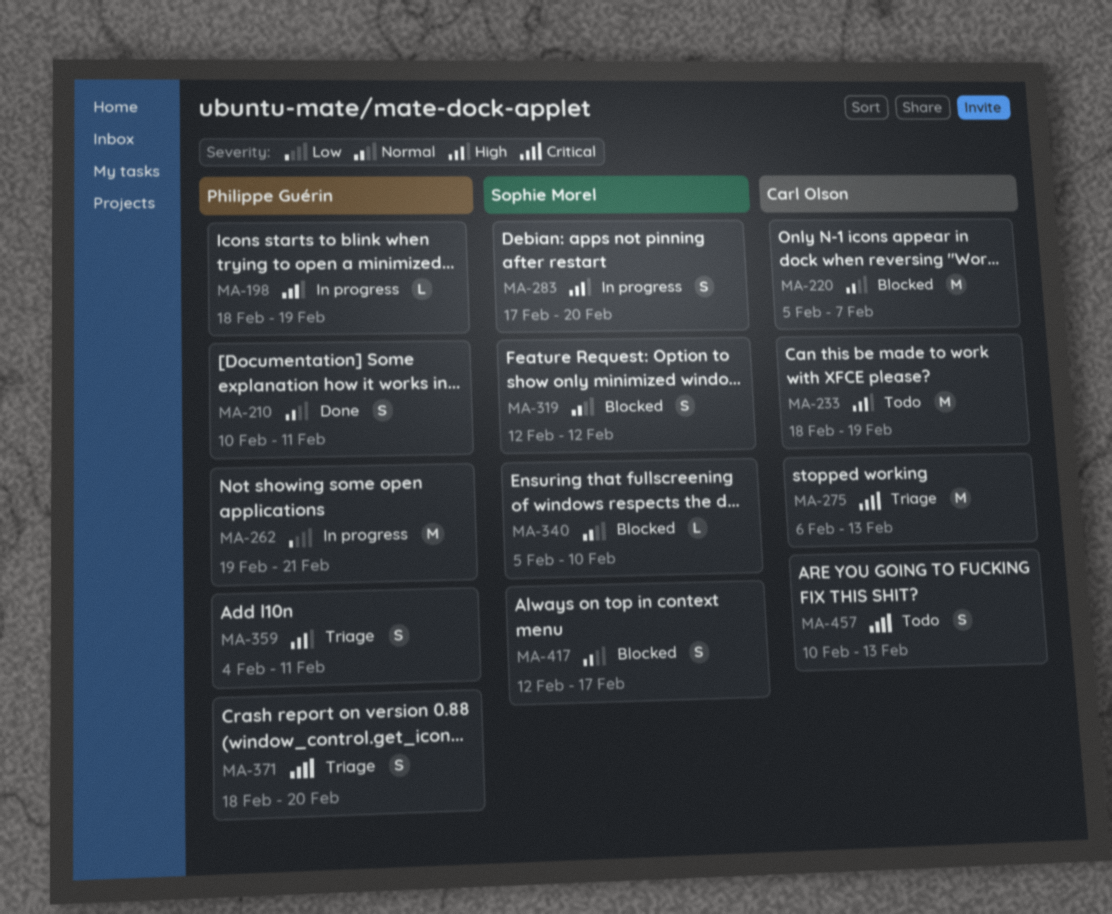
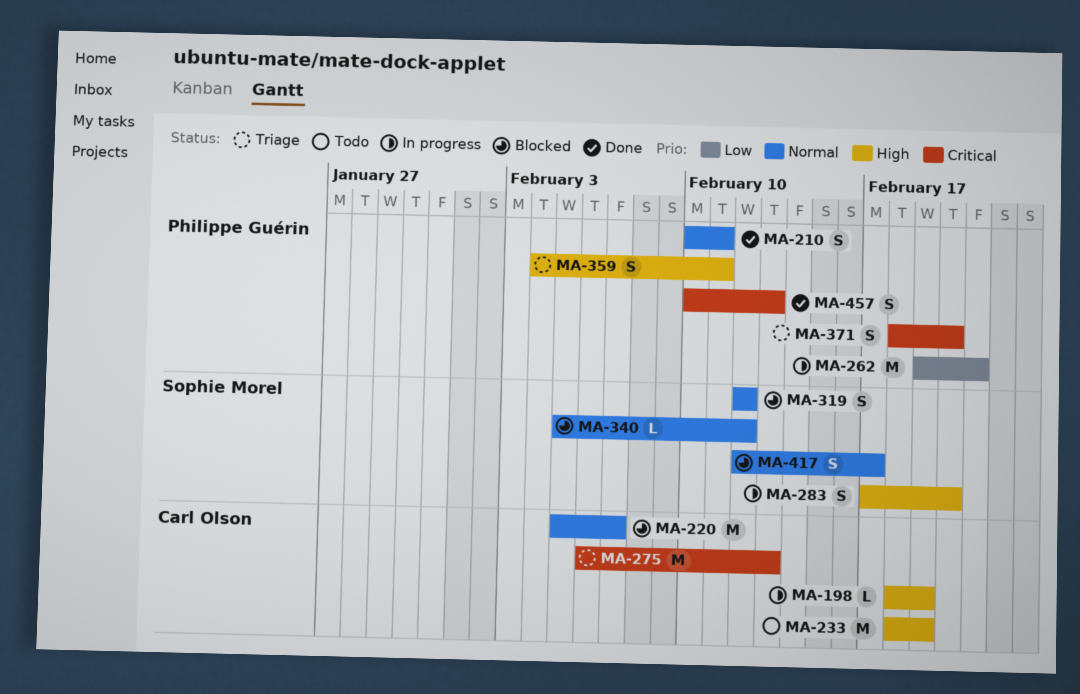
MA-198, owner: Philippe Guérin -> Carl Olson
MA-340, due: Feb 10 -> Feb 12
MA-457, status: Todo -> Done
MA-457, owner: Carl Olson -> Philippe Guérin

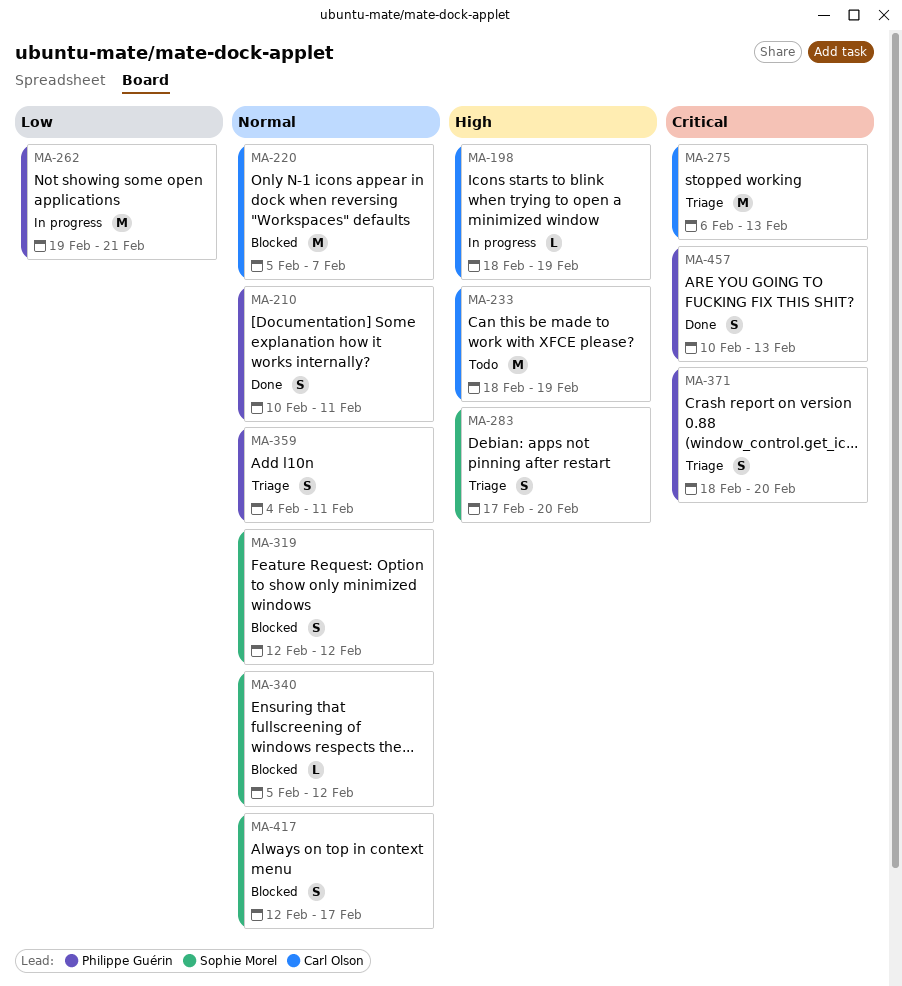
MA-283, status: In progress -> Triage
MA-359, priority: High -> Normal

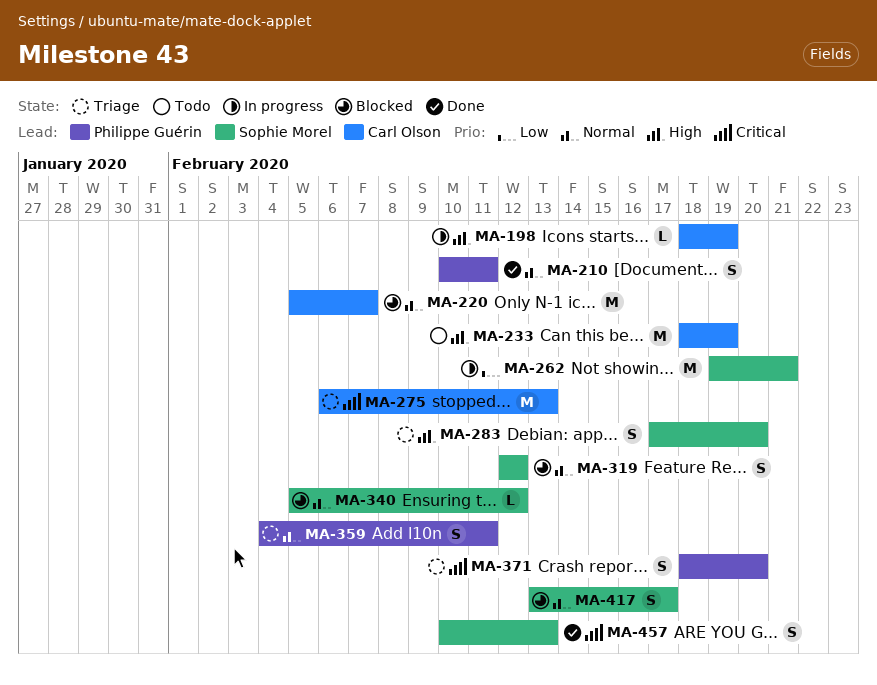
MA-262, owner: Philippe Guérin -> Sophie Morel
MA-417, start: Feb 12 -> Feb 13
MA-457, owner: Philippe Guérin -> Sophie Morel

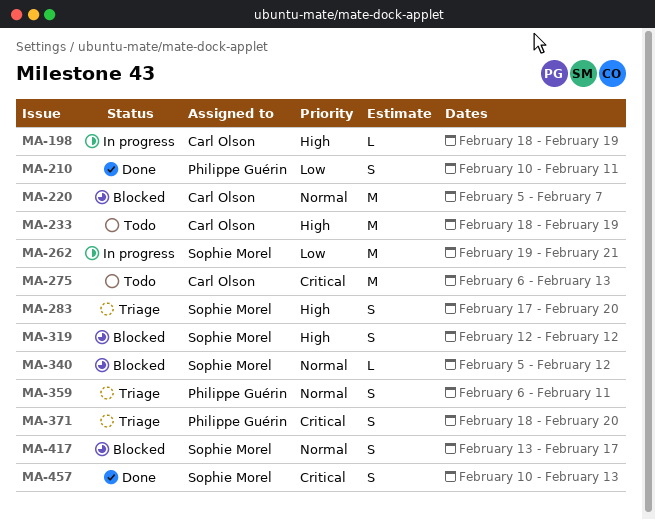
MA-210, priority: Normal -> Low
MA-275, status: Triage -> Todo
MA-319, priority: Normal -> High
MA-359, start: Feb 4 -> Feb 6

